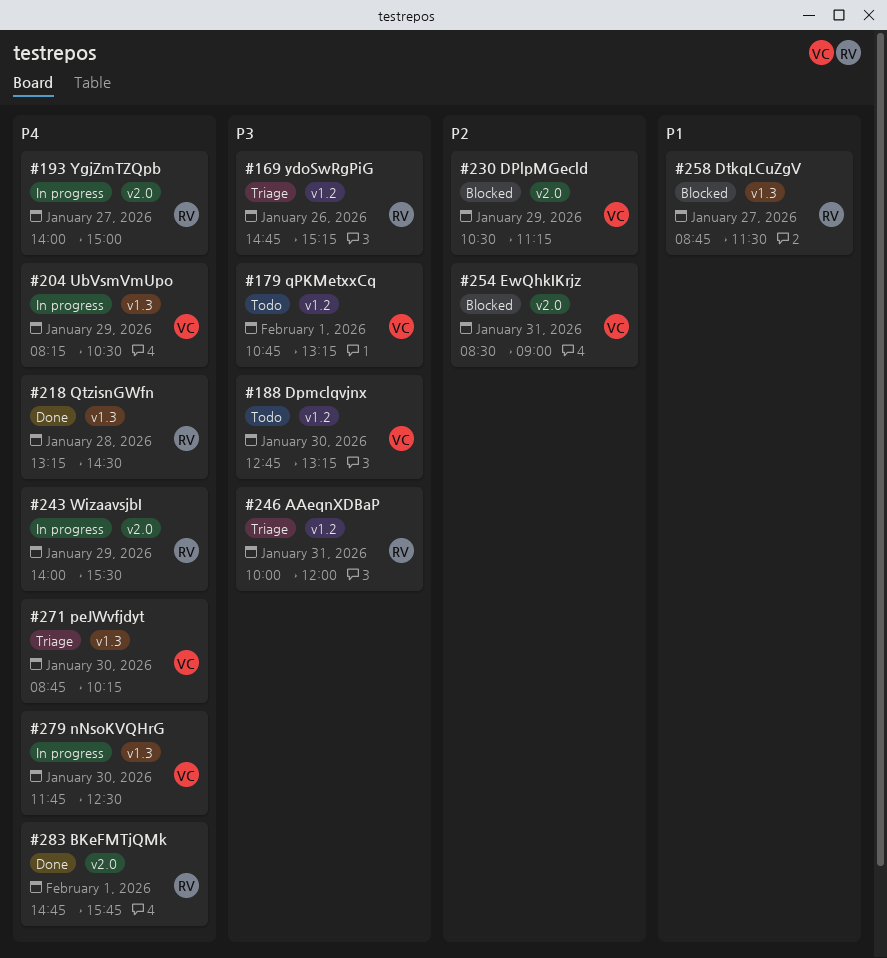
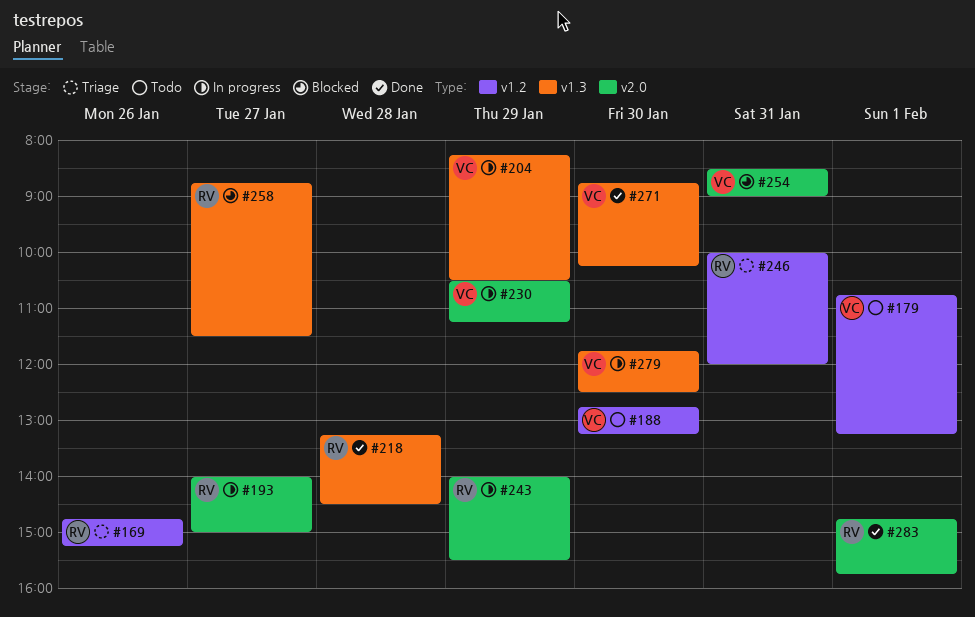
#230, status: Blocked -> In progress
#271, status: Triage -> Done

